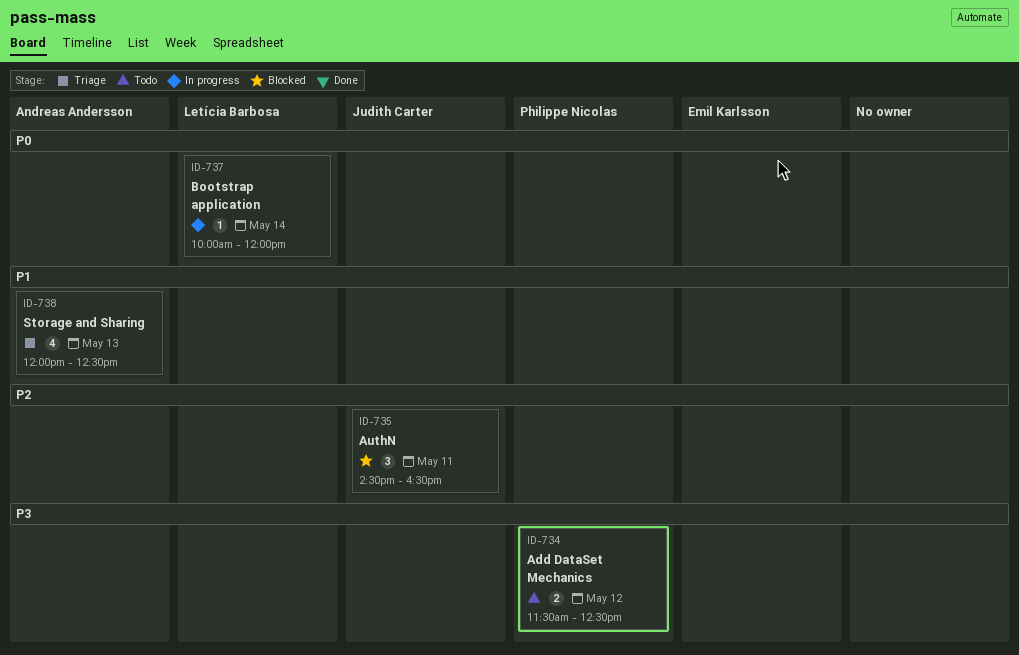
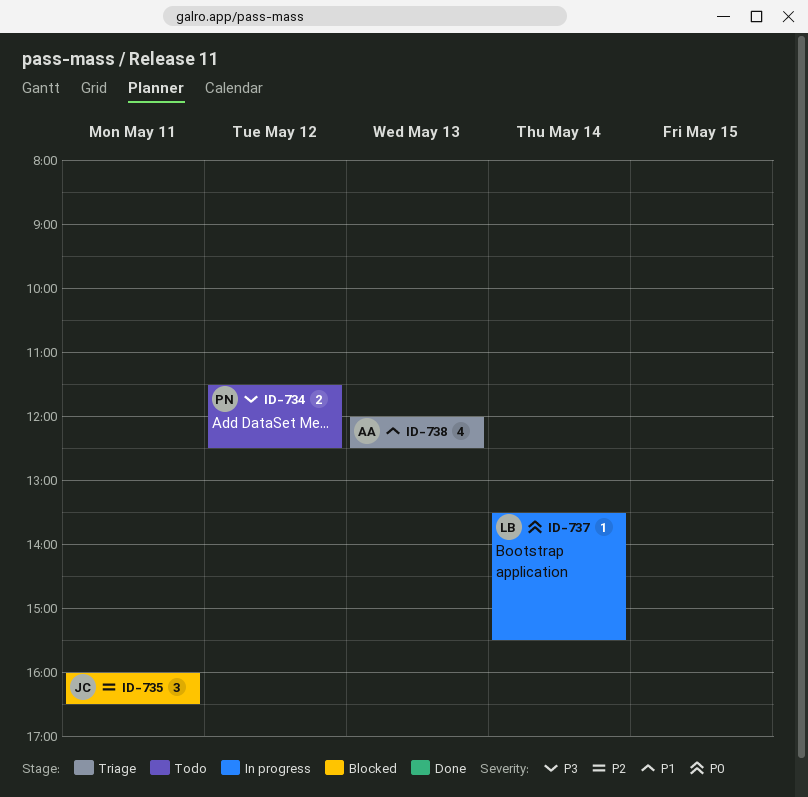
ID-735, begins: 14:30 -> 16:00
ID-737, begins: 10:00 -> 13:30
ID-737, ends: 12:00 -> 15:30

